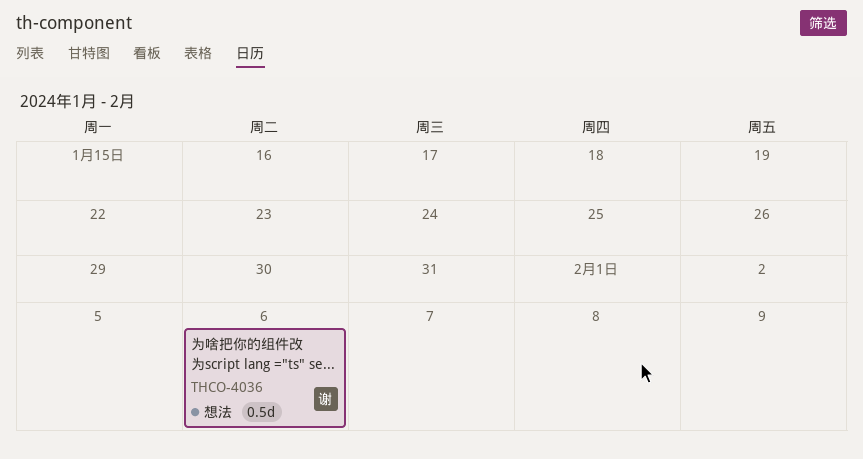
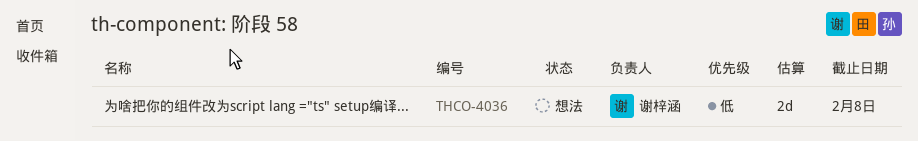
THCO-4036, estimate: 0.5d -> 2d
THCO-4036, due: Feb 6 -> Feb 8

